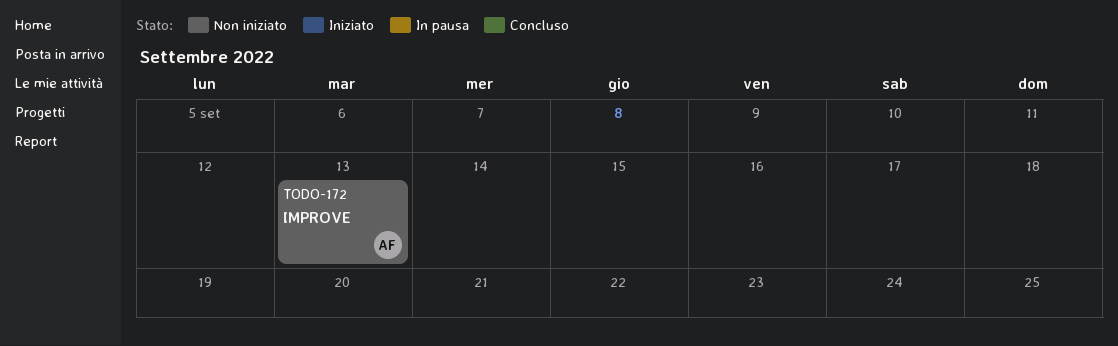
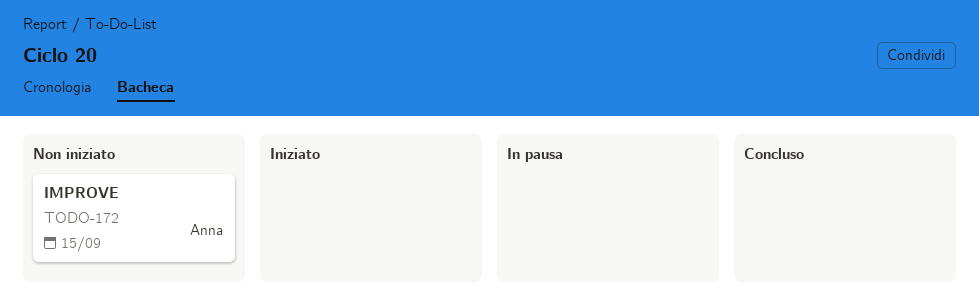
TODO-172, due: Sep 13 -> Sep 15

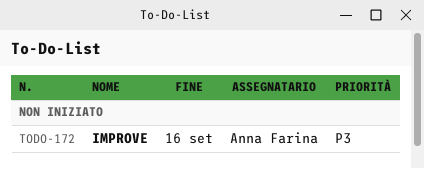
TODO-172, due: Sep 15 -> Sep 16

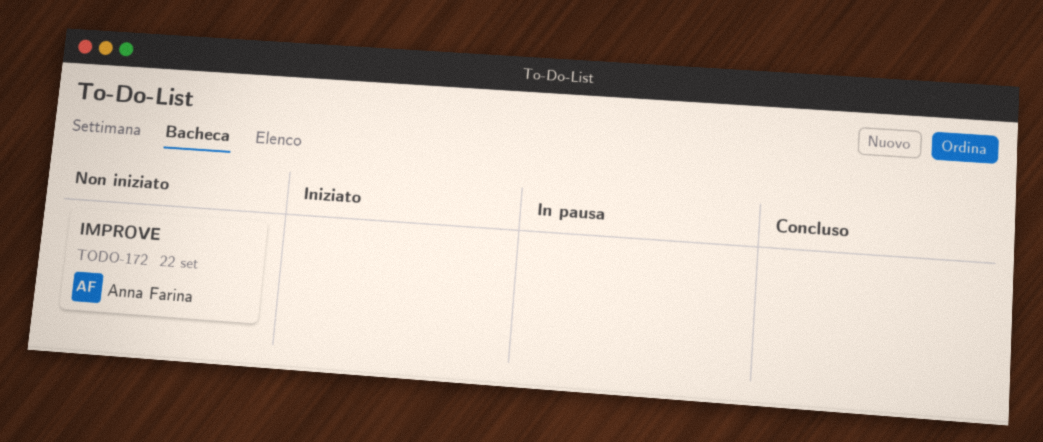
TODO-172, due: Sep 16 -> Sep 22

